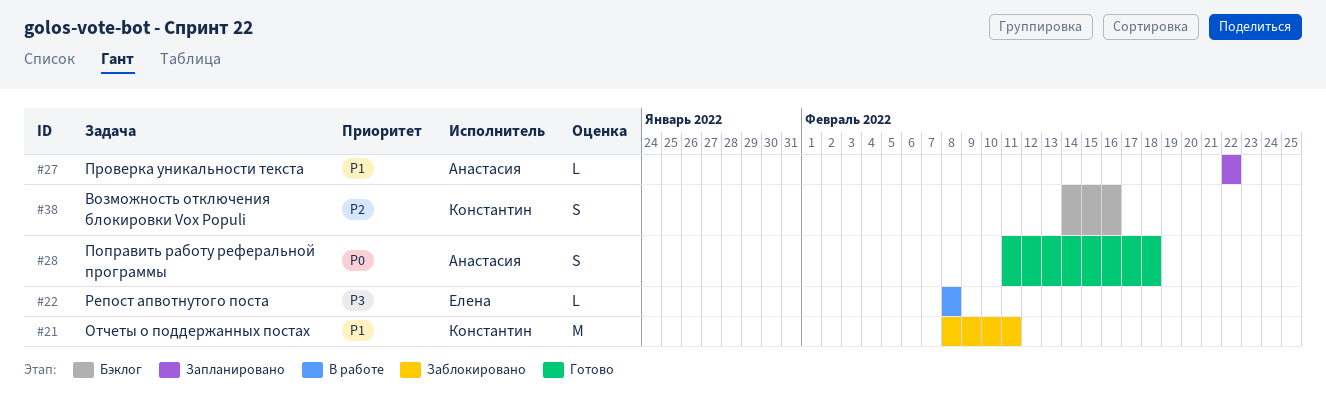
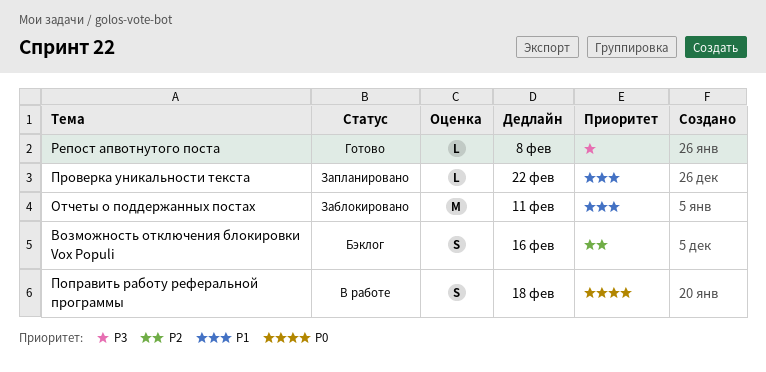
Поправить работу реферальной программы, status: Готово -> В работе
Репост апвотнутого поста, status: В работе -> Готово

